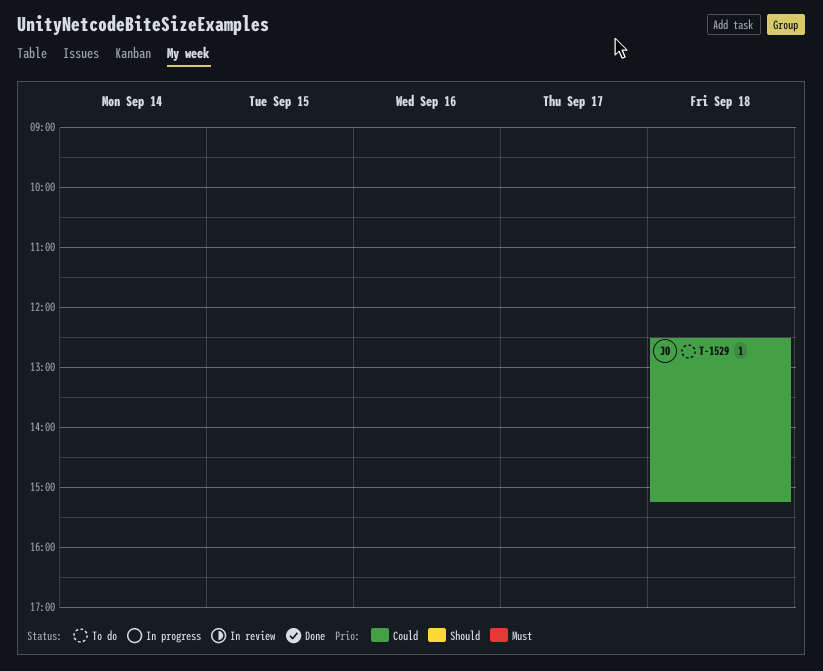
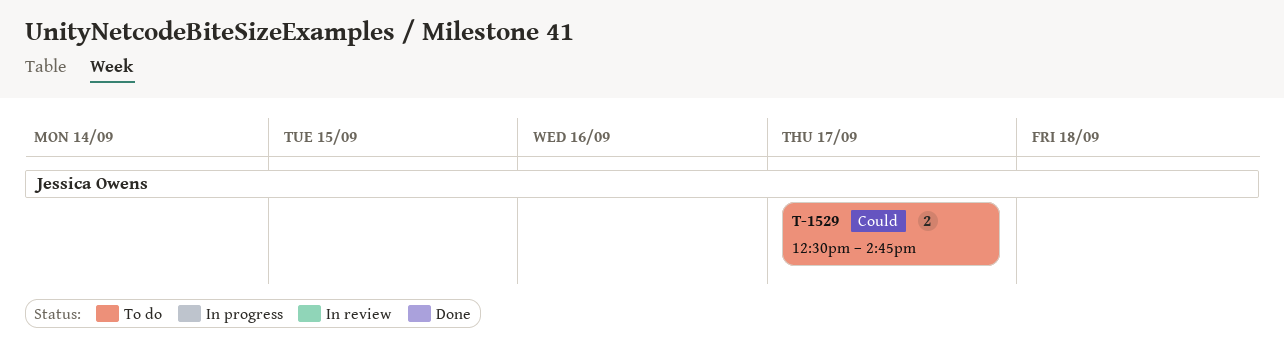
T-1529, estimate: 1 -> 2
T-1529, day: Sep 18 -> Sep 17
T-1529, ends: 15:15 -> 14:45

